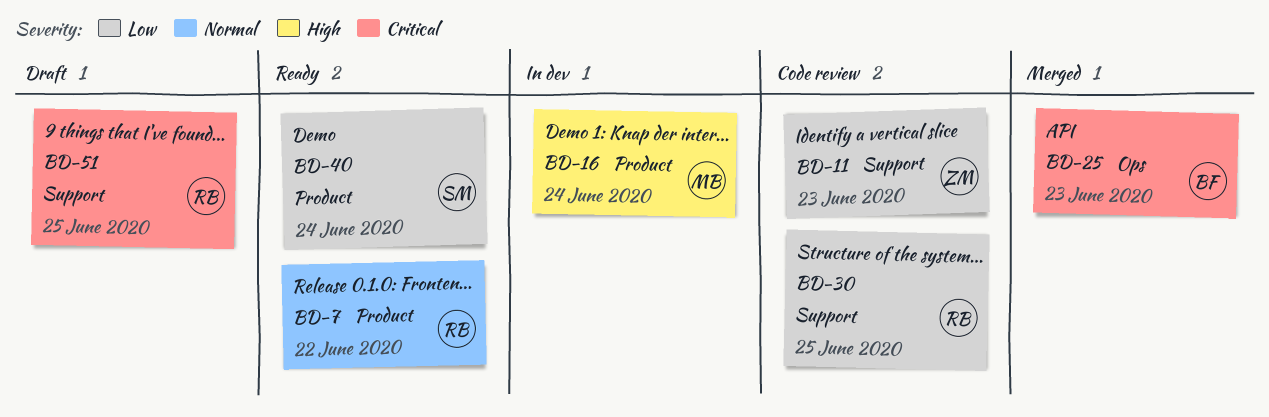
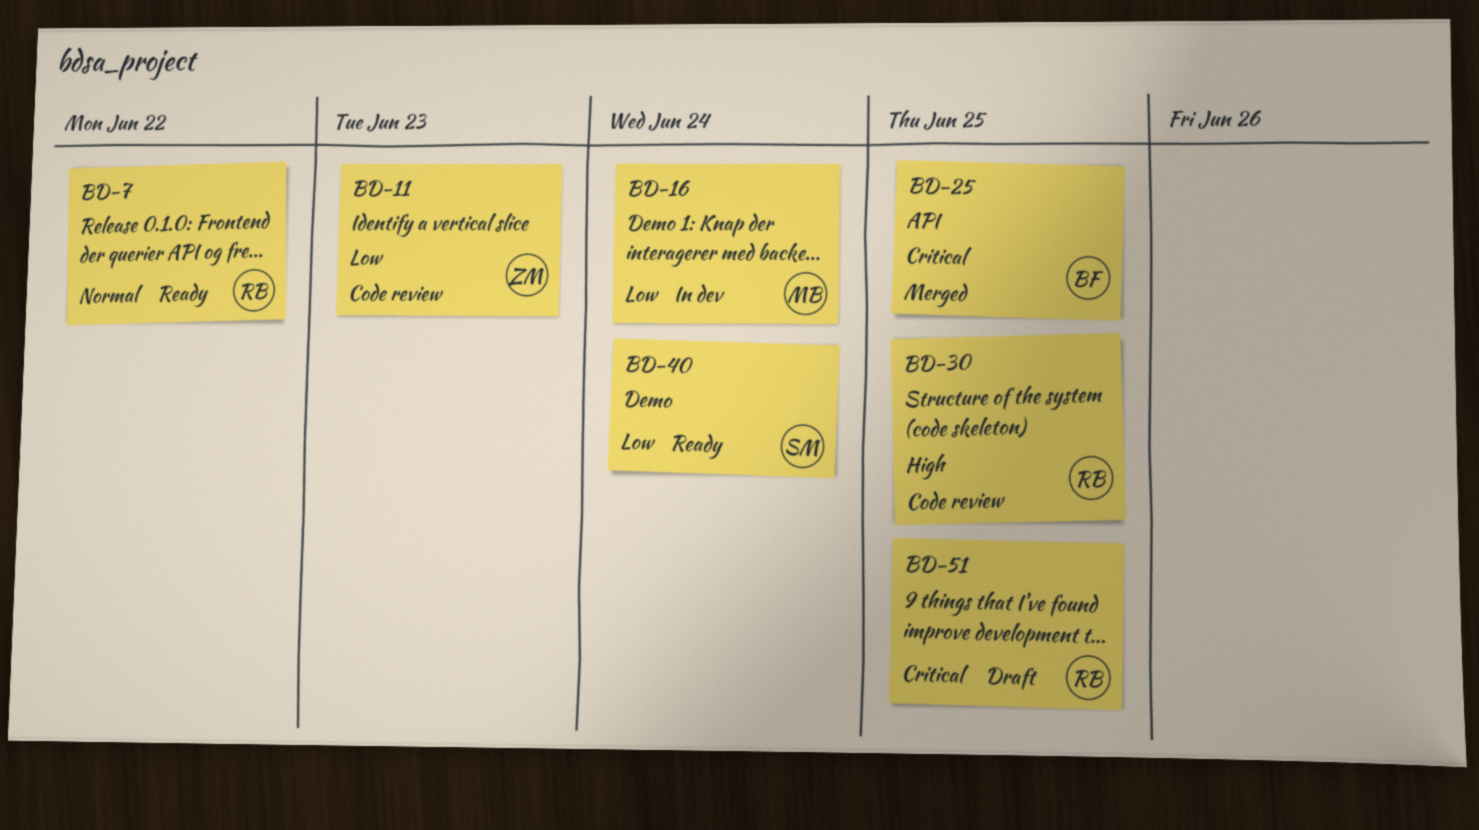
BD-16, priority: High -> Low
BD-25, due: Jun 23 -> Jun 25
BD-30, priority: Low -> High

